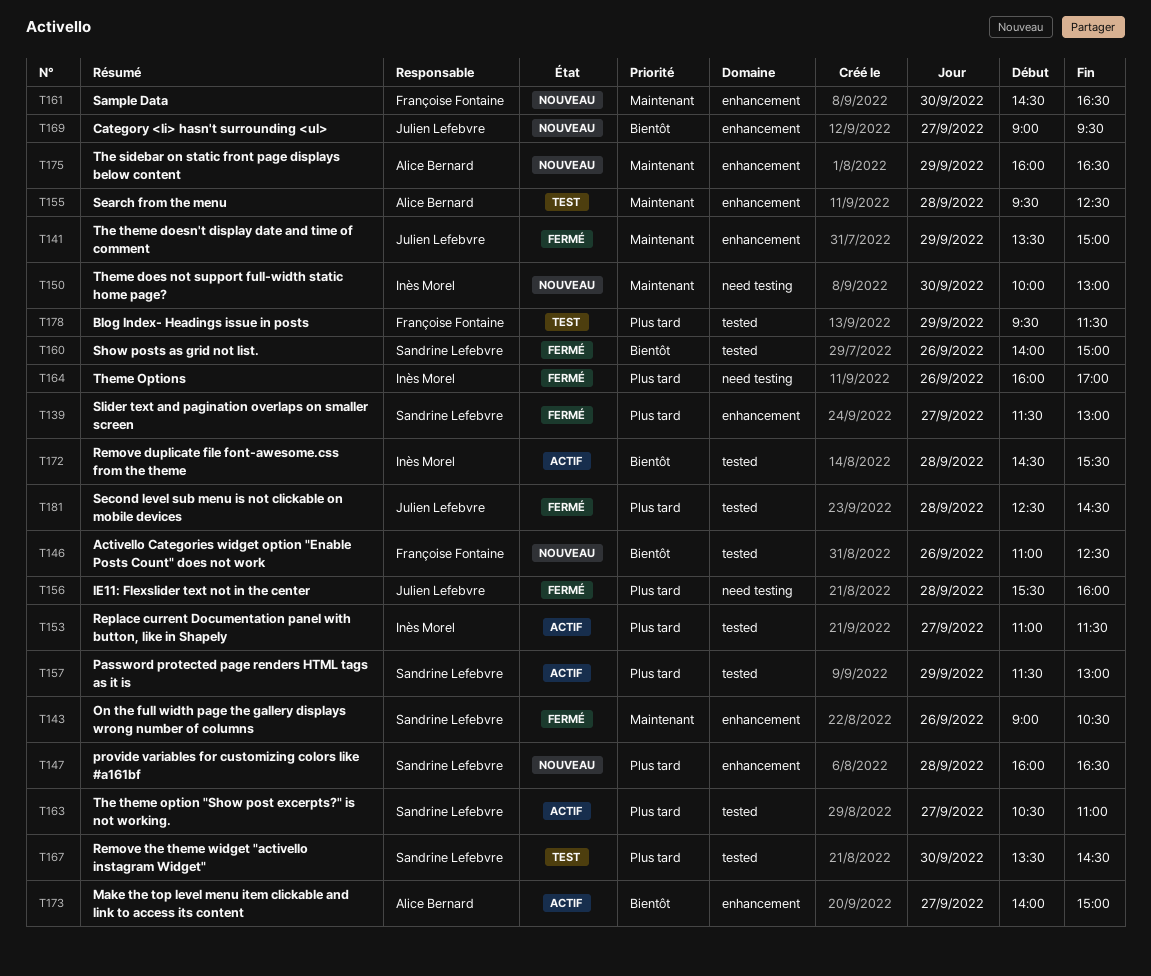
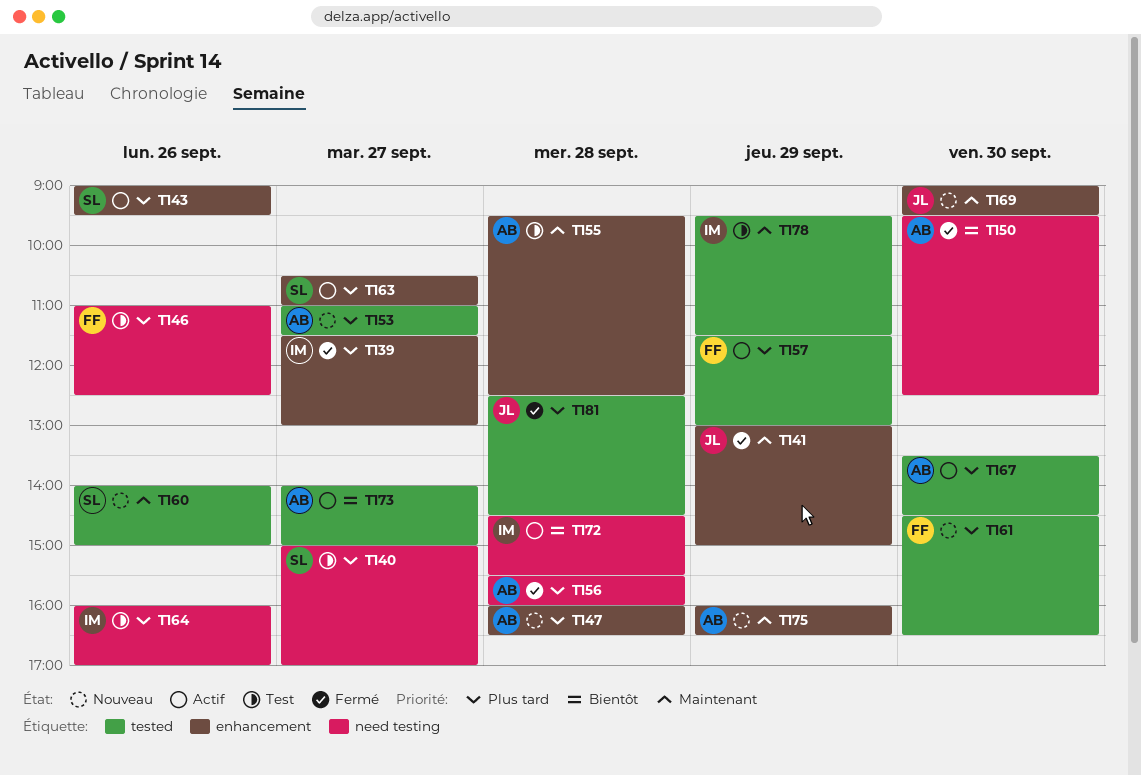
T139, owner: Sandrine Lefebvre -> Inès Morel
T140: none -> present
T141, begins: 13:30 -> 13:00
T143, status: Fermé -> Actif
T143, priority: Maintenant -> Plus tard
T143, ends: 10:30 -> 09:30
T146, status: Nouveau -> Test
T146, priority: Bientôt -> Plus tard
T146, label: tested -> need testing
T147, owner: Sandrine Lefebvre -> Alice Bernard
T150, status: Nouveau -> Fermé
T150, owner: Inès Morel -> Alice Bernard
T150, priority: Maintenant -> Bientôt
T150, begins: 10:00 -> 09:30
T150, ends: 13:00 -> 12:30
T153, status: Actif -> Nouveau
T153, owner: Inès Morel -> Alice Bernard
T156, owner: Julien Lefebvre -> Alice Bernard
T157, owner: Sandrine Lefebvre -> Françoise Fontaine
T160, status: Fermé -> Nouveau
T160, priority: Bientôt -> Maintenant
T161, priority: Maintenant -> Plus tard
T161, label: enhancement -> tested
T163, label: tested -> enhancement
T164, status: Fermé -> Test
T167, status: Test -> Actif
T167, owner: Sandrine Lefebvre -> Alice Bernard
T169, priority: Bientôt -> Maintenant
T169, day: Sep 27 -> Sep 30
T172, label: tested -> need testing
T173, label: enhancement -> tested
T178, owner: Françoise Fontaine -> Inès Morel
T178, priority: Plus tard -> Maintenant

